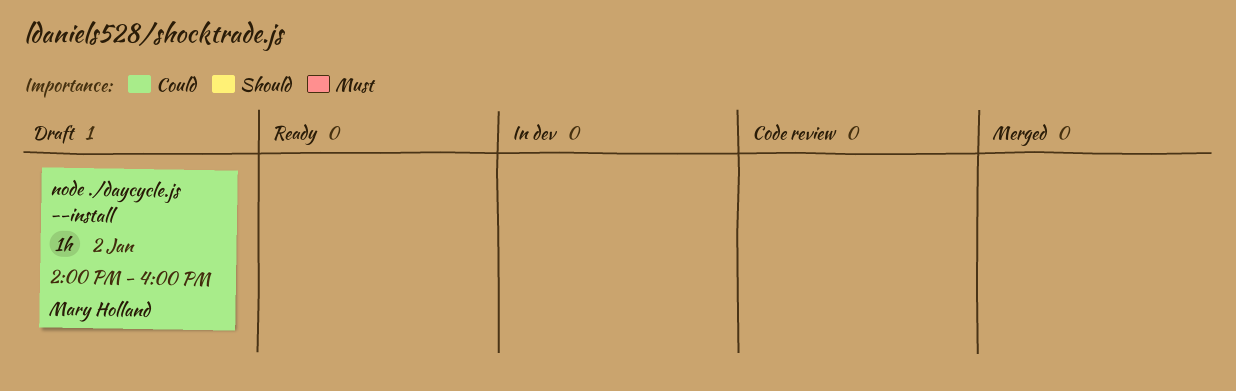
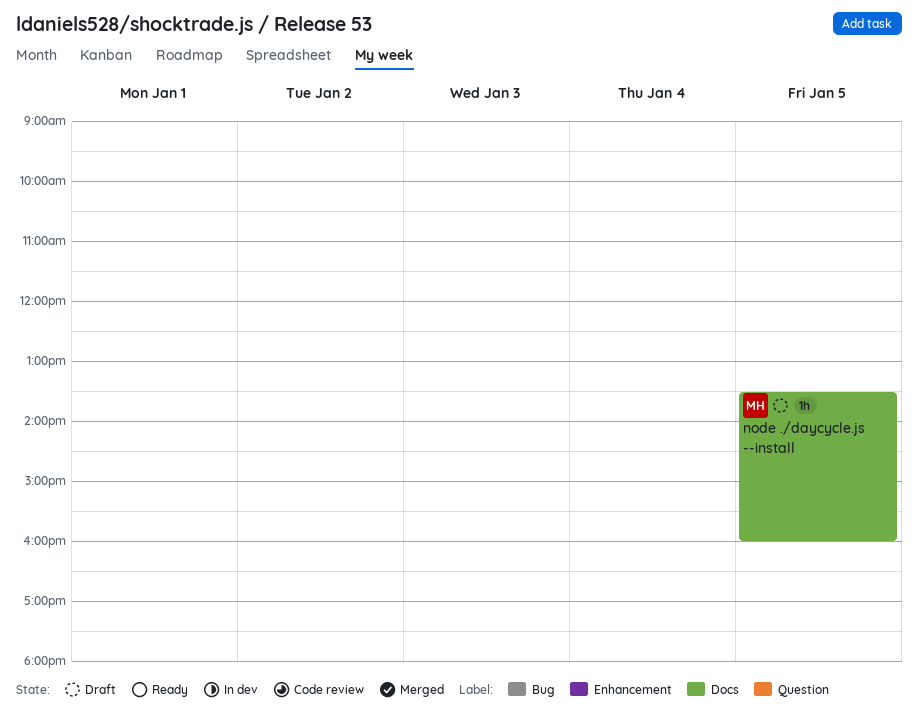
node ./daycycle.js --install, day: Jan 2 -> Jan 5
node ./daycycle.js --install, begins: 14:00 -> 13:30

